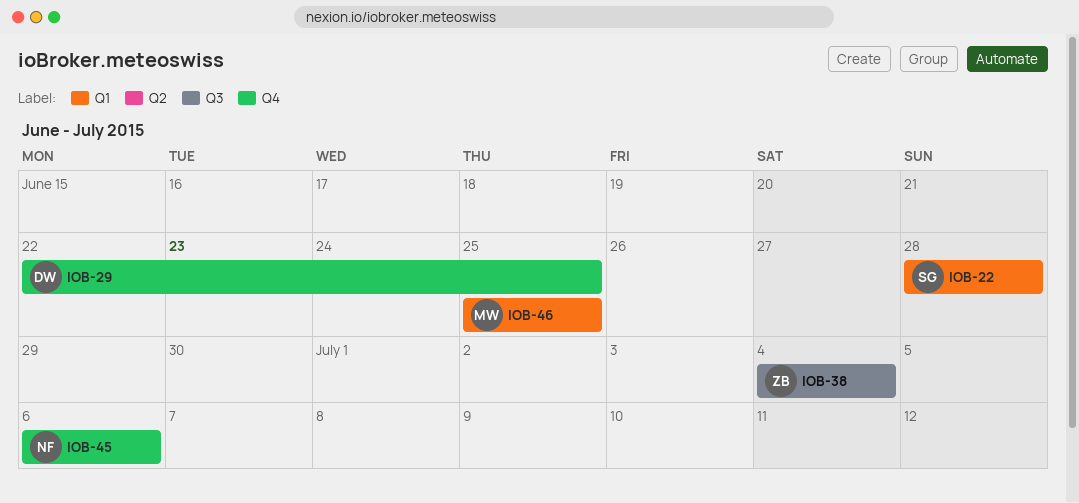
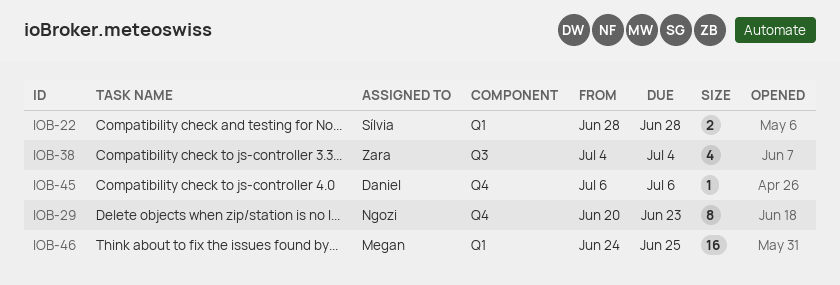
IOB-29, owner: Daniel -> Ngozi
IOB-29, start: Jun 22 -> Jun 20
IOB-29, due: Jun 25 -> Jun 23
IOB-45, owner: Ngozi -> Daniel
IOB-46, start: Jun 25 -> Jun 24

